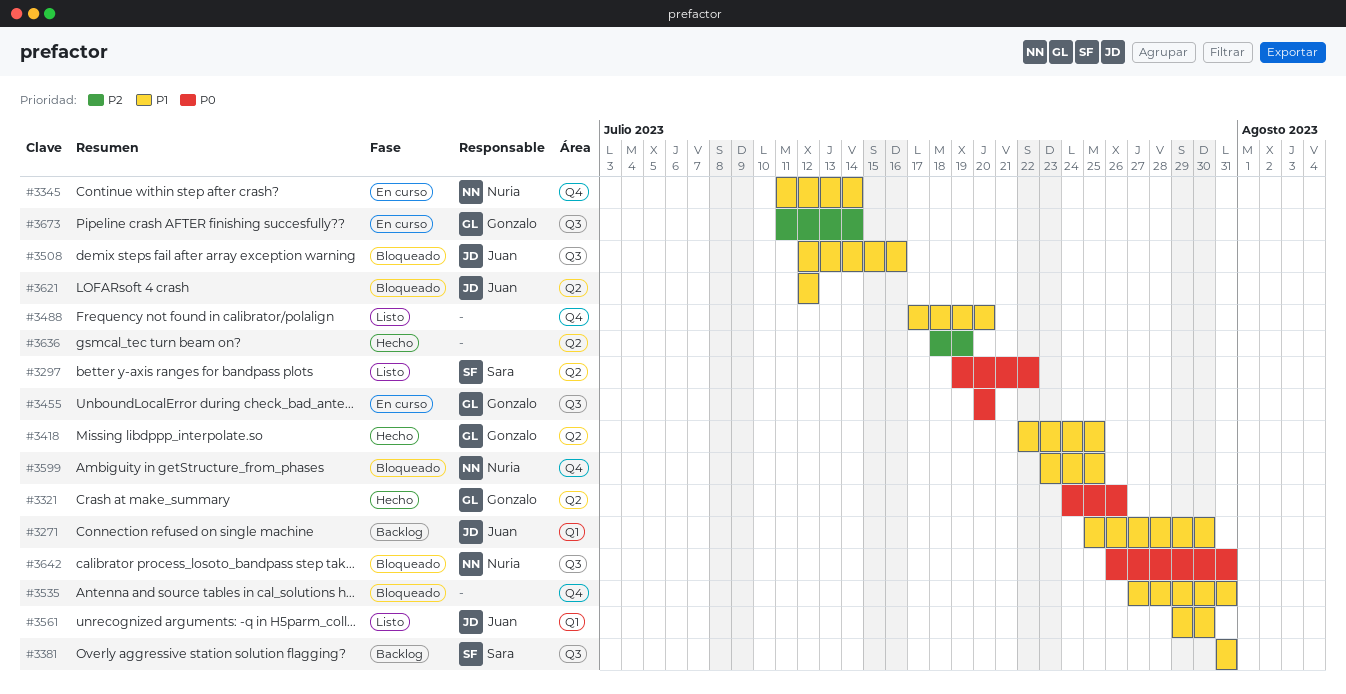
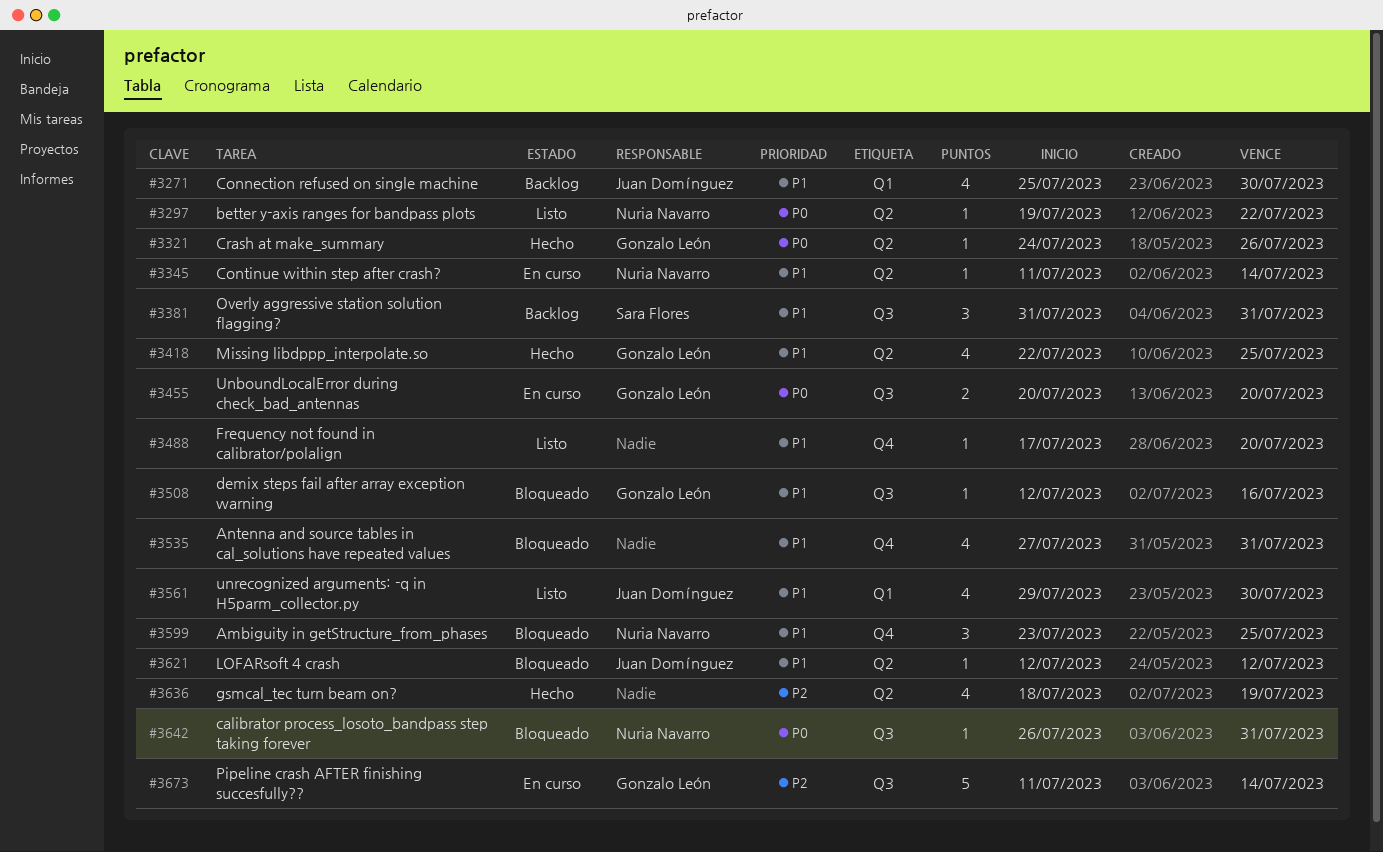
#3297, owner: Sara Flores -> Nuria Navarro
#3345, label: Q4 -> Q2
#3508, owner: Juan Domínguez -> Gonzalo León

